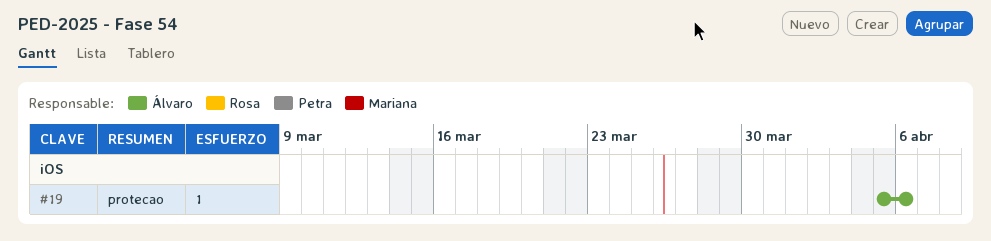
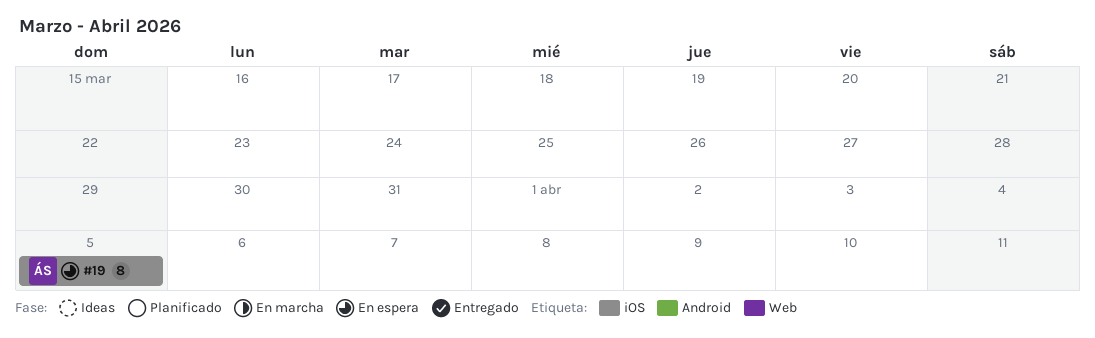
#19, estimate: 1 -> 8
#19, due: Apr 6 -> Apr 5

